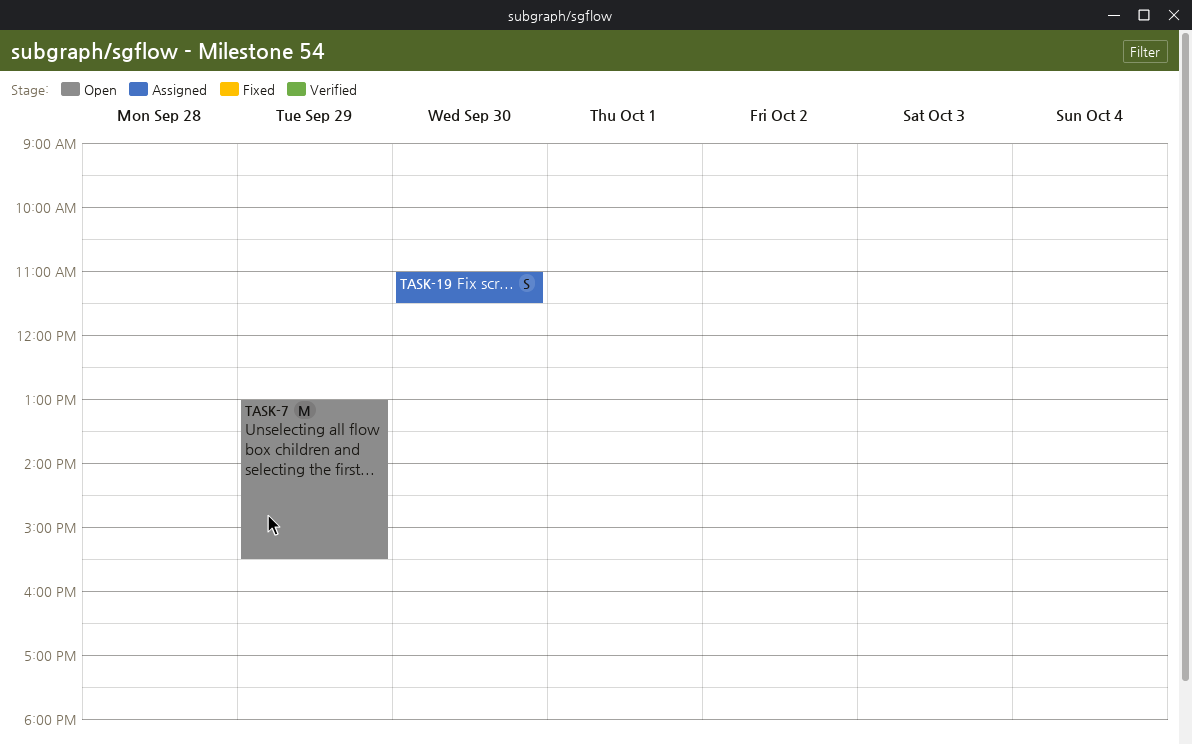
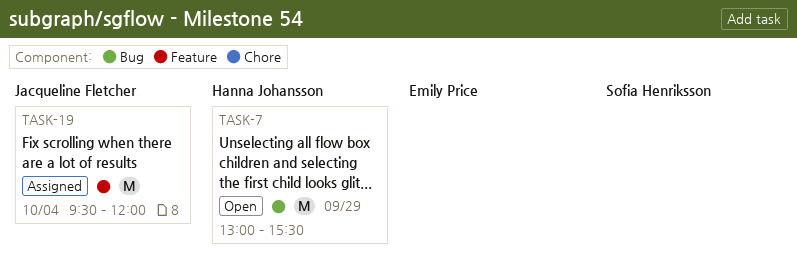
TASK-19, estimate: S -> M
TASK-19, day: Sep 30 -> Oct 4
TASK-19, begins: 11:00 -> 09:30
TASK-19, ends: 11:30 -> 12:00

